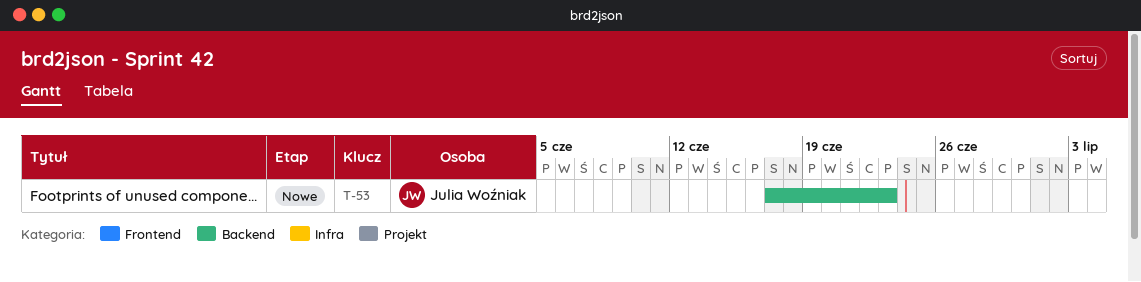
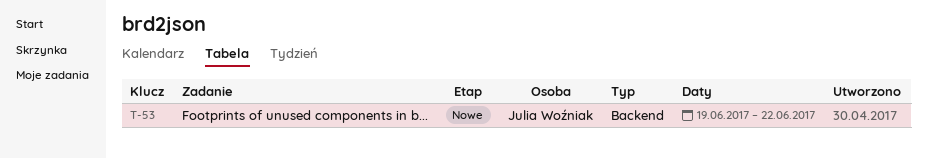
T-53, start: Jun 17 -> Jun 19
T-53, due: Jun 23 -> Jun 22

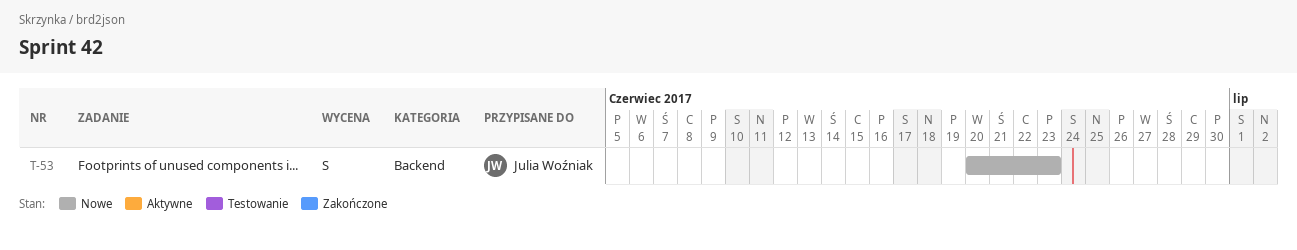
T-53, start: Jun 19 -> Jun 20
T-53, due: Jun 22 -> Jun 23

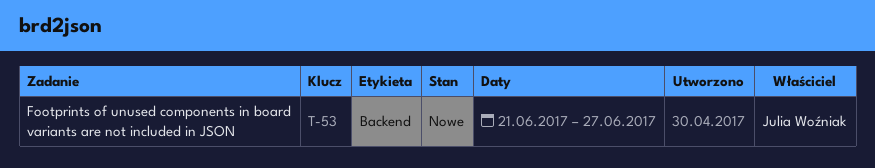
T-53, start: Jun 20 -> Jun 21
T-53, due: Jun 23 -> Jun 27

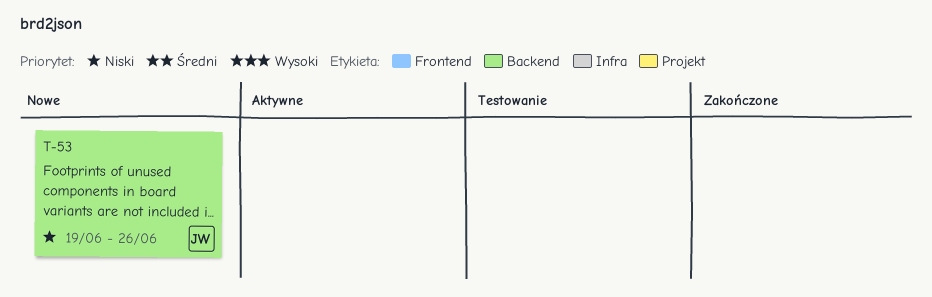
T-53, start: Jun 21 -> Jun 19
T-53, due: Jun 27 -> Jun 26

